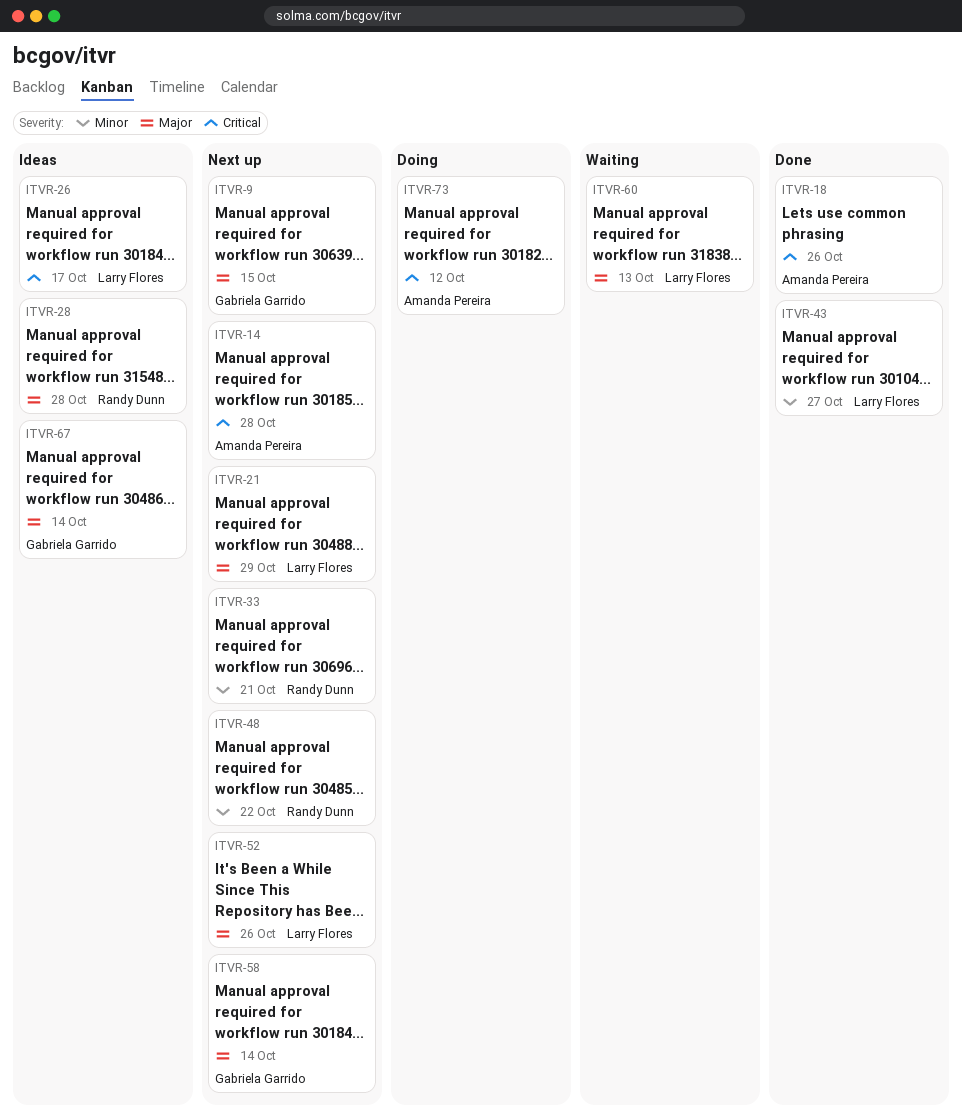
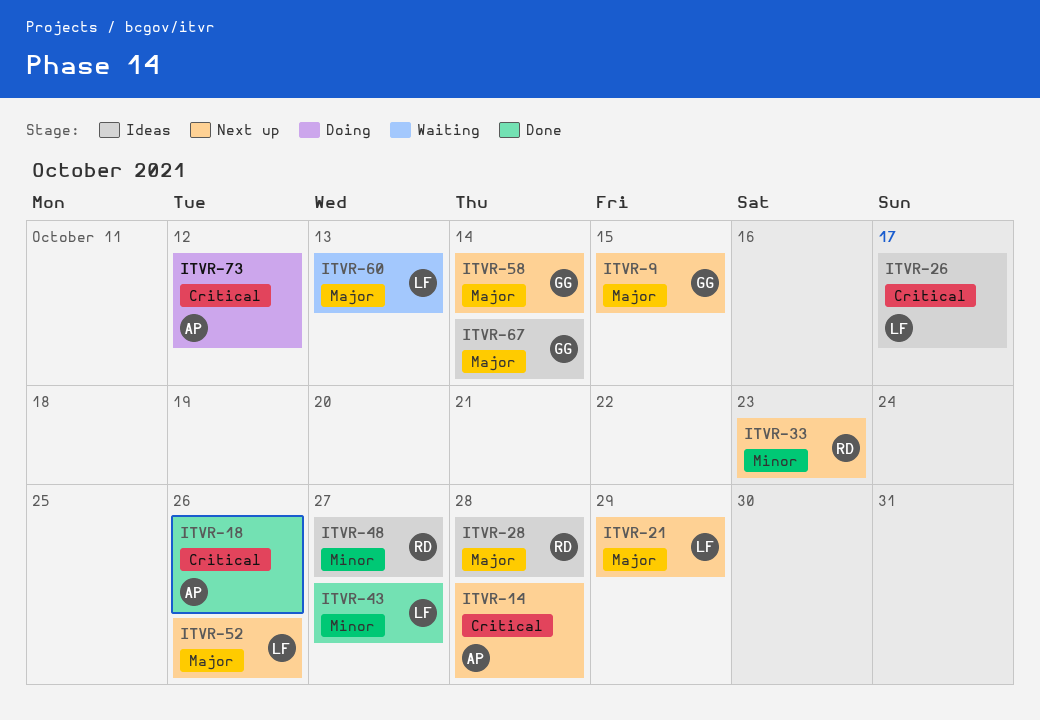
ITVR-33, due: Oct 21 -> Oct 23
ITVR-48, status: Next up -> Ideas
ITVR-48, due: Oct 22 -> Oct 27

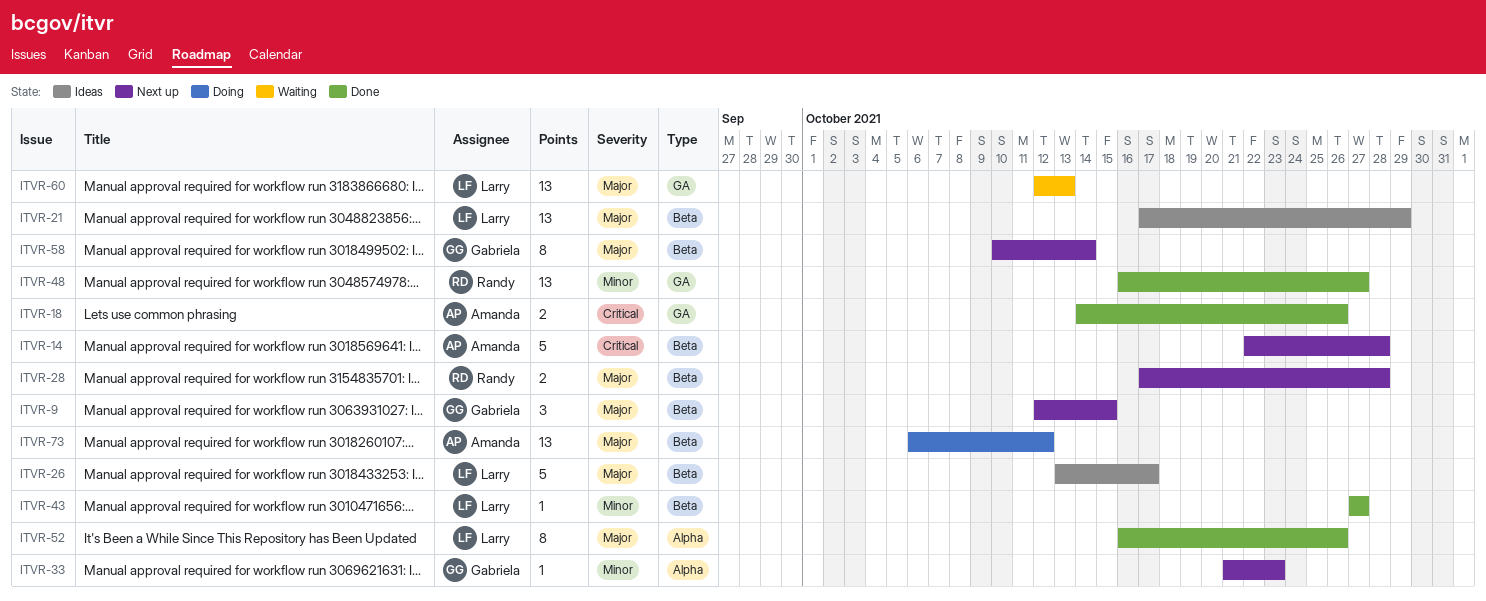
ITVR-21, status: Next up -> Ideas
ITVR-26, priority: Critical -> Major
ITVR-28, status: Ideas -> Next up
ITVR-33, owner: Randy -> Gabriela
ITVR-48, status: Ideas -> Done
ITVR-52, status: Next up -> Done
ITVR-67: present -> none
ITVR-73, priority: Critical -> Major

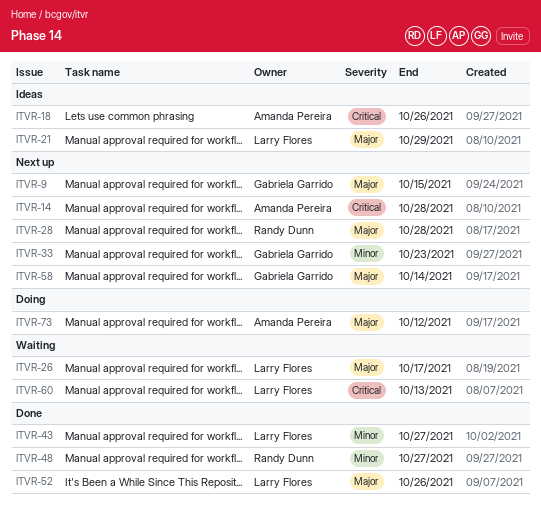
ITVR-18, status: Done -> Ideas
ITVR-26, status: Ideas -> Waiting
ITVR-60, priority: Major -> Critical

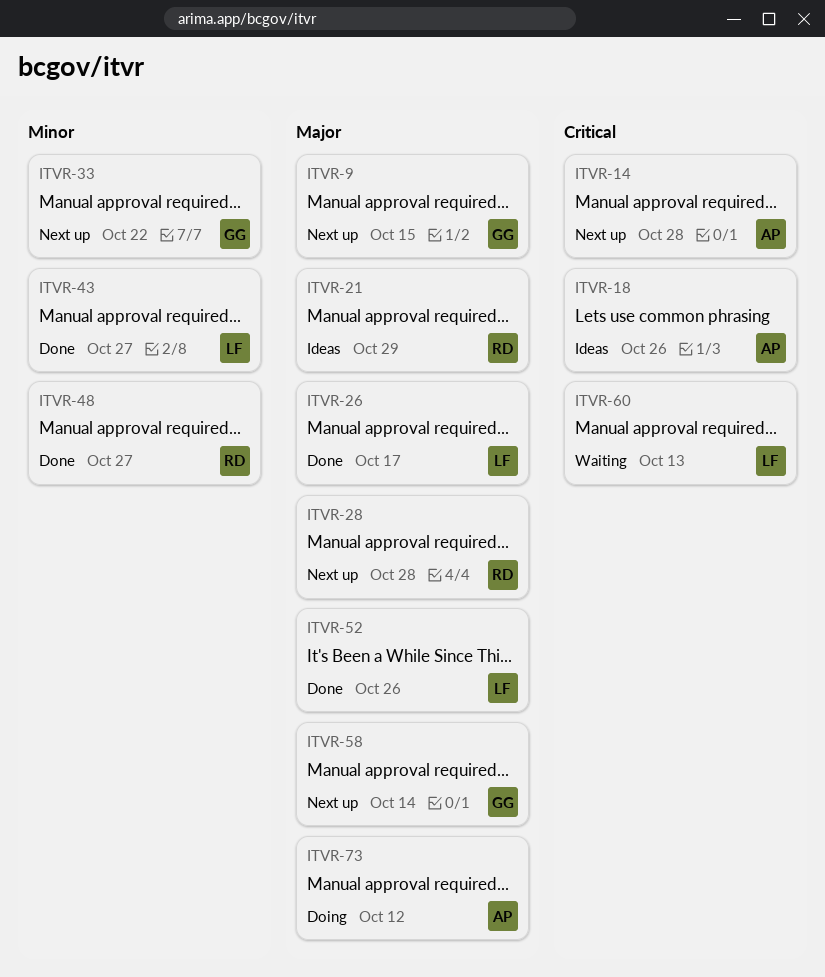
ITVR-21, owner: Larry Flores -> Randy Dunn
ITVR-26, status: Waiting -> Done
ITVR-33, due: Oct 23 -> Oct 22

